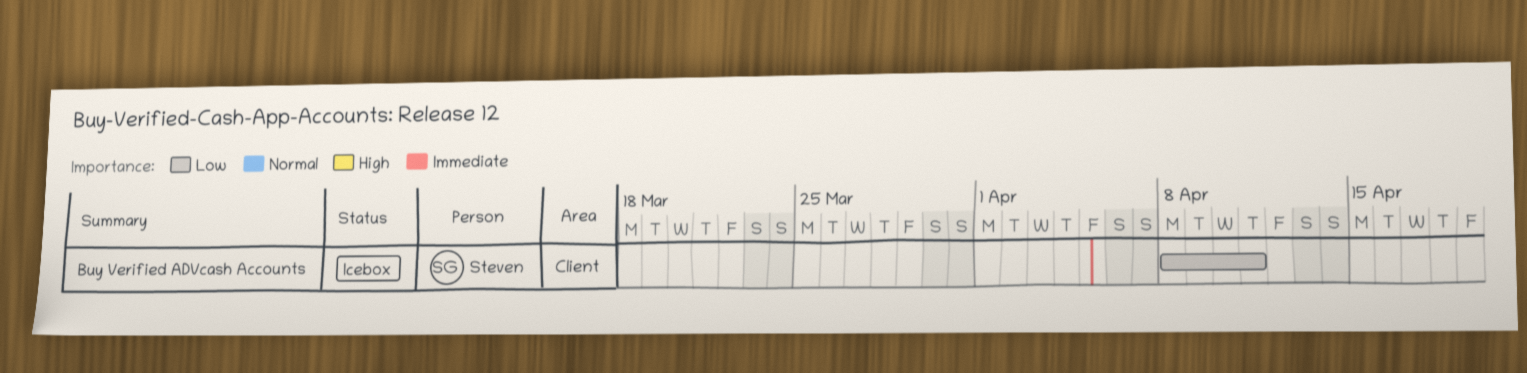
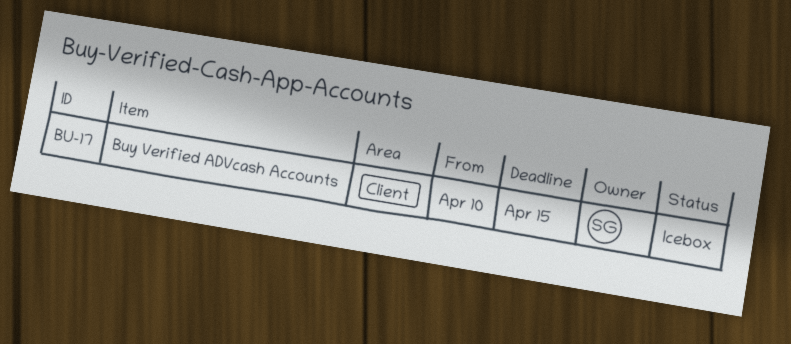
Buy Verified ADVcash Accounts, start: Apr 8 -> Apr 10
Buy Verified ADVcash Accounts, due: Apr 11 -> Apr 15

